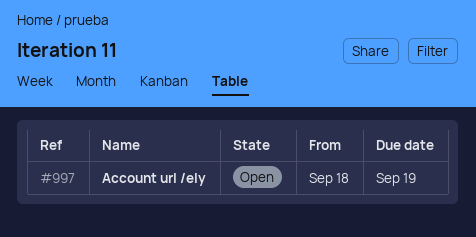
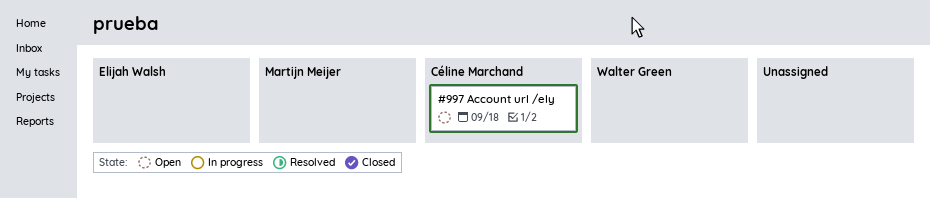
#997, due: Sep 19 -> Sep 18

